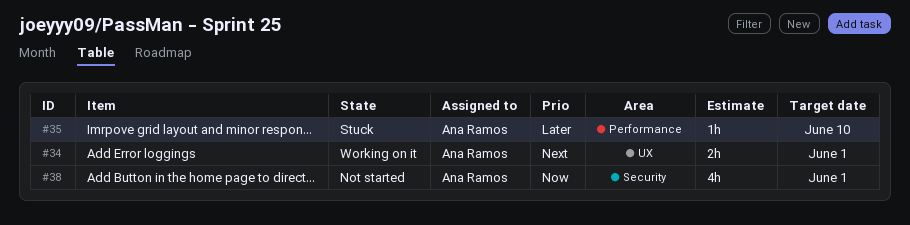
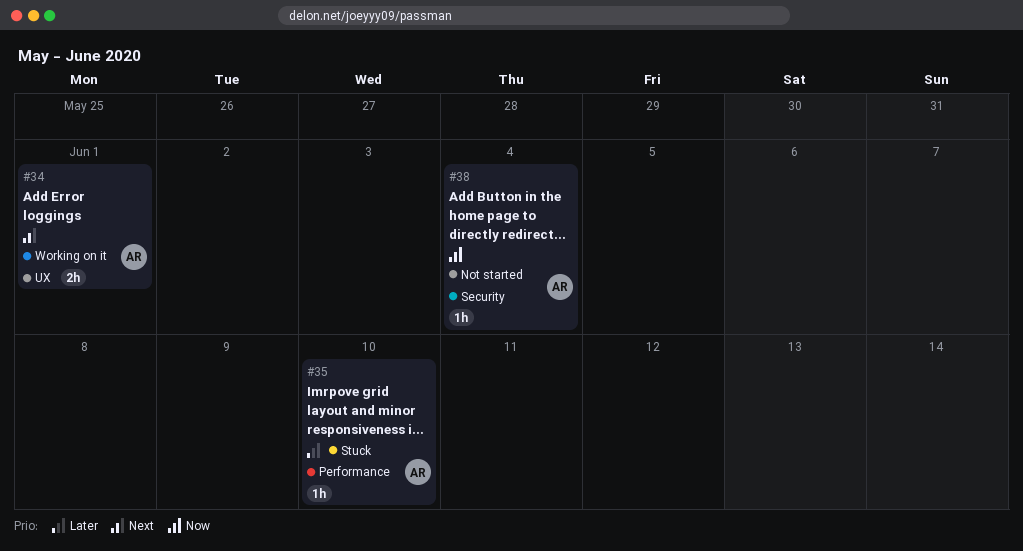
#38, estimate: 4h -> 1h
#38, due: Jun 1 -> Jun 4

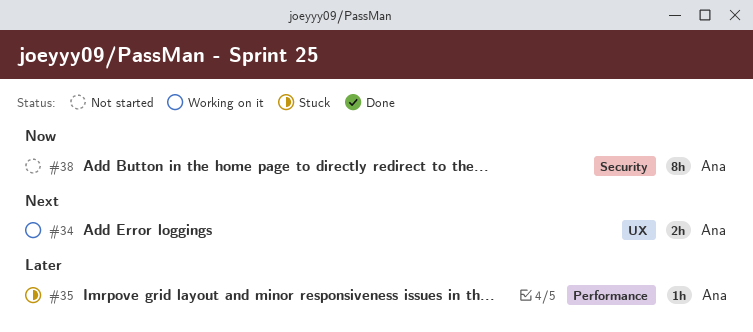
#38, estimate: 1h -> 8h

